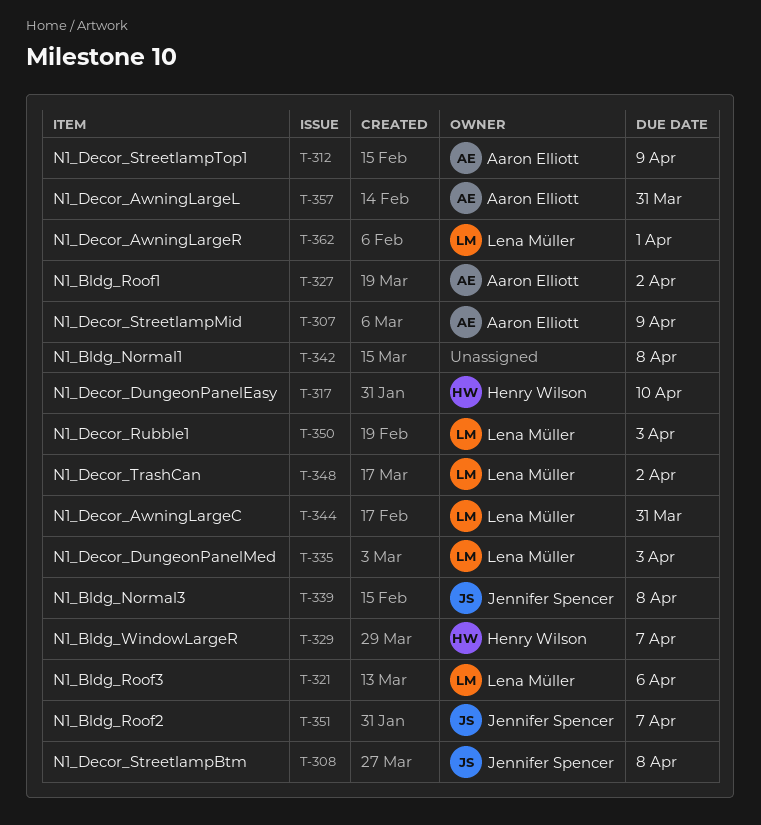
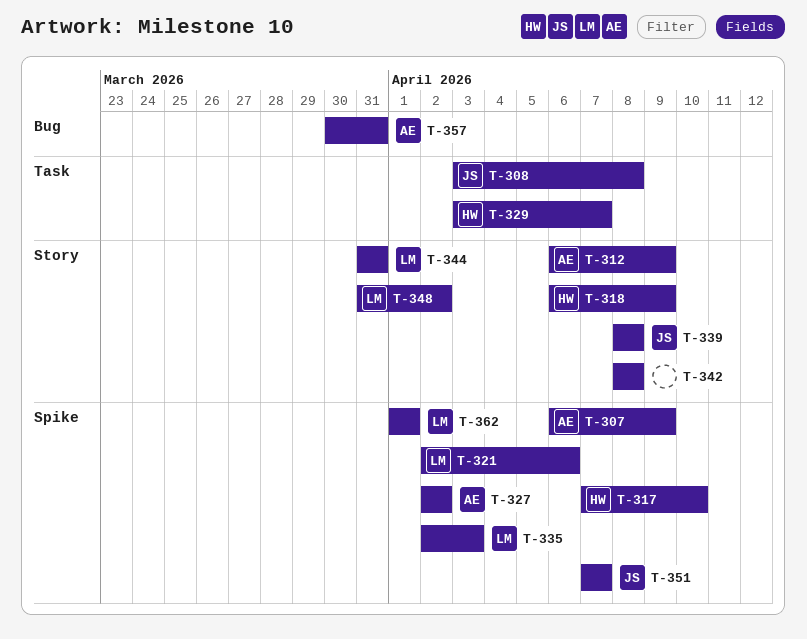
T-318: none -> present
T-350: present -> none

